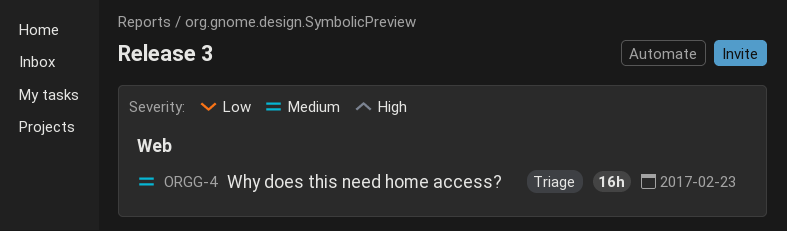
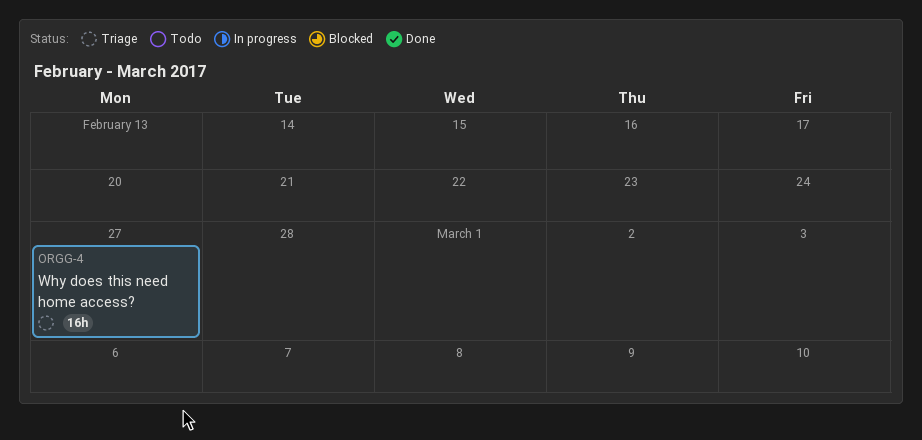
ORGG-4, due: Feb 23 -> Feb 27

